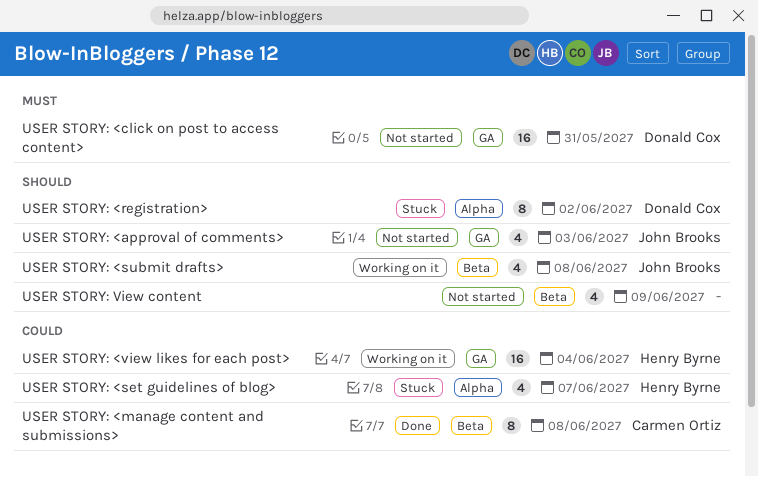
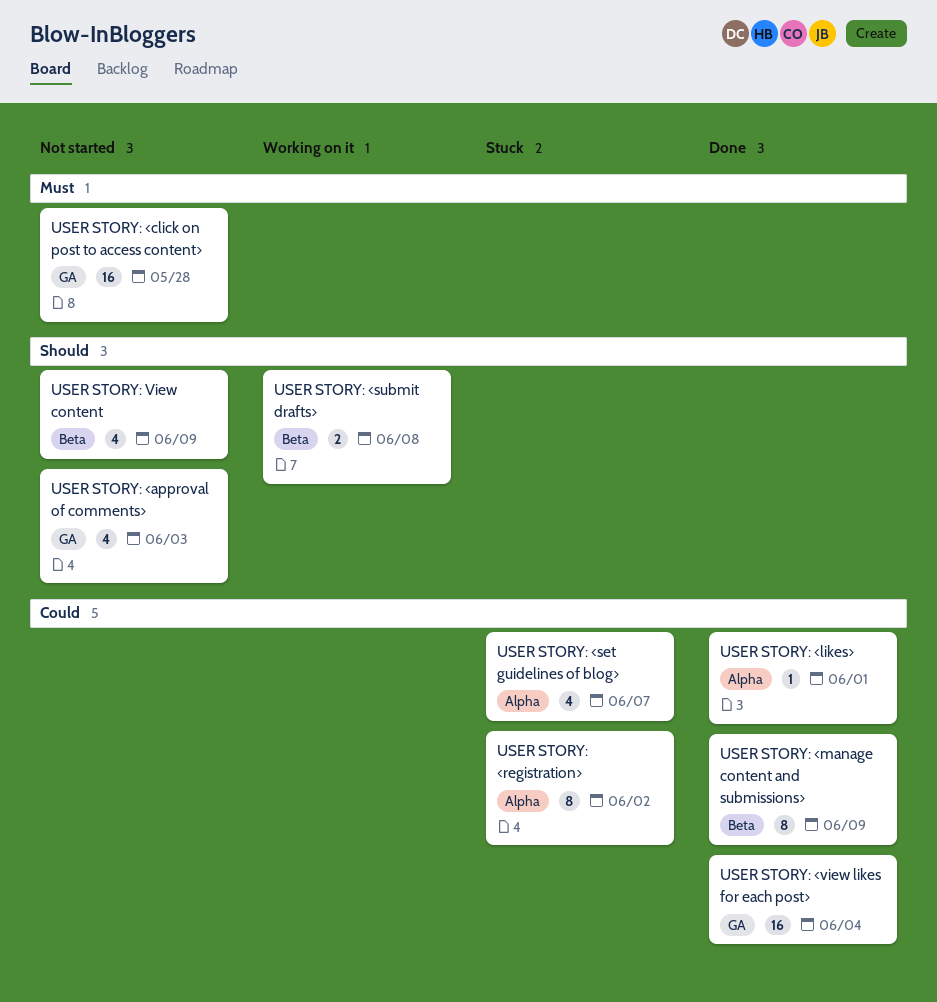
USER STORY: <click on post to access content>, due: May 31 -> May 28
USER STORY: <likes>: none -> present
USER STORY: <manage content and submissions>, due: Jun 8 -> Jun 9
USER STORY: <registration>, priority: Should -> Could
USER STORY: <submit drafts>, estimate: 4 -> 2
USER STORY: <view likes for each post>, status: Working on it -> Done

